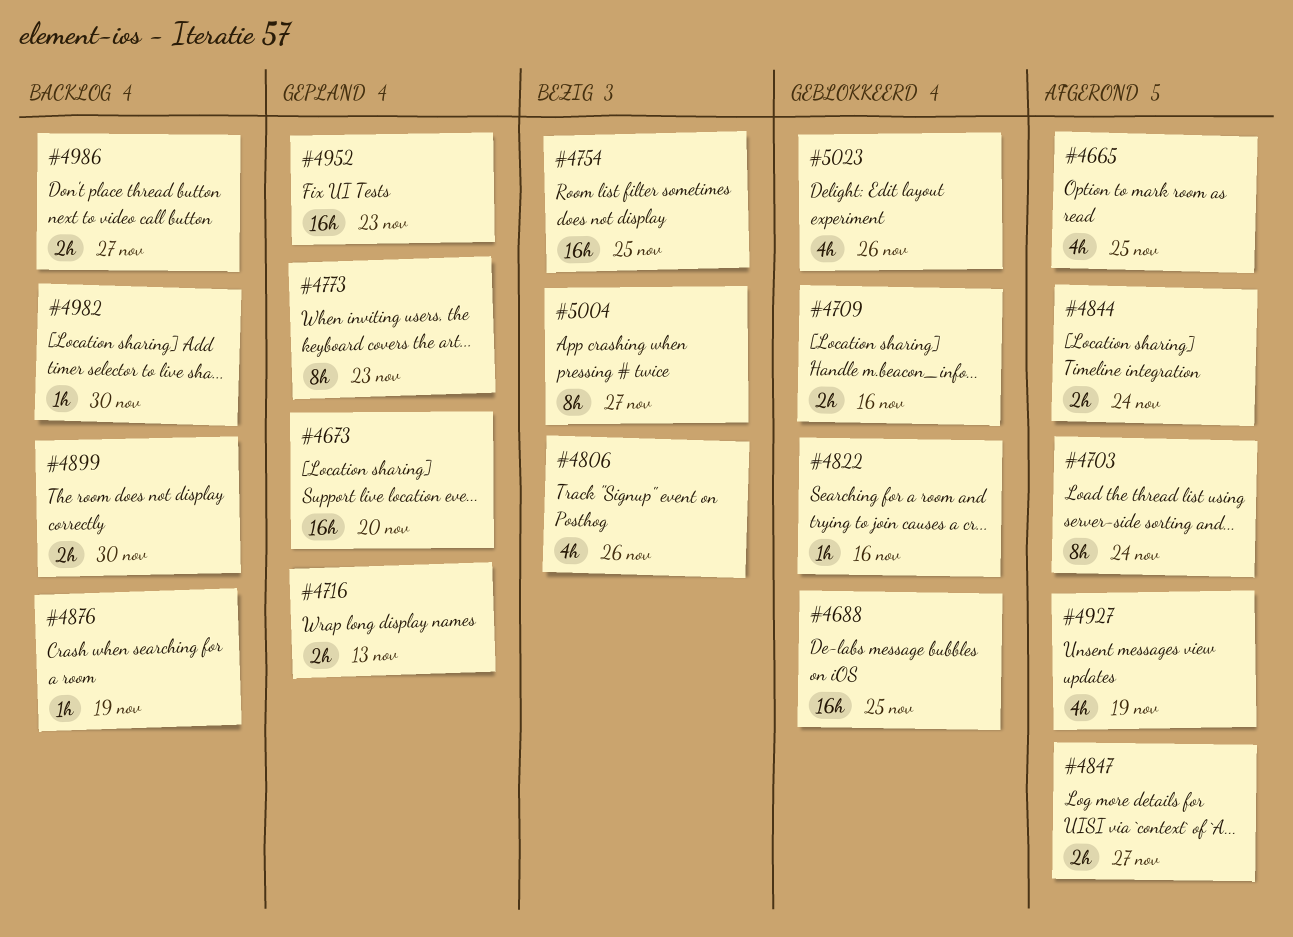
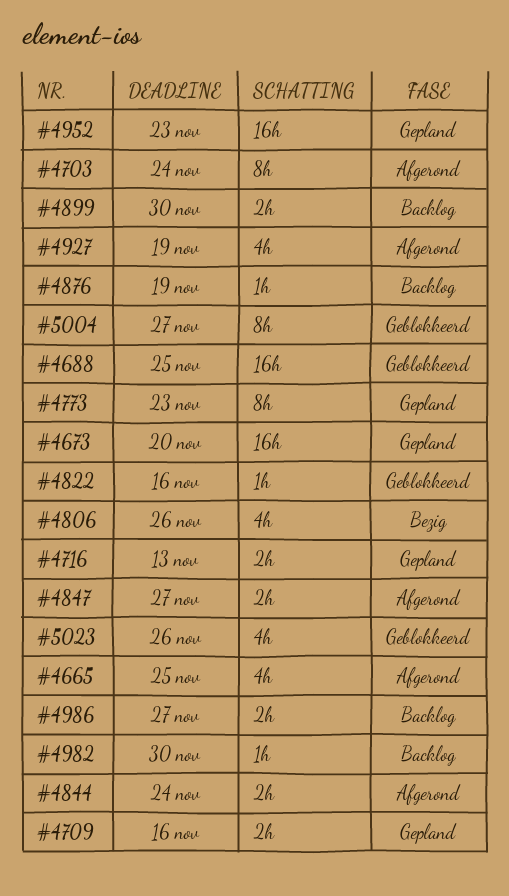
#4709, status: Geblokkeerd -> Gepland
#4754: present -> none
#5004, status: Bezig -> Geblokkeerd

